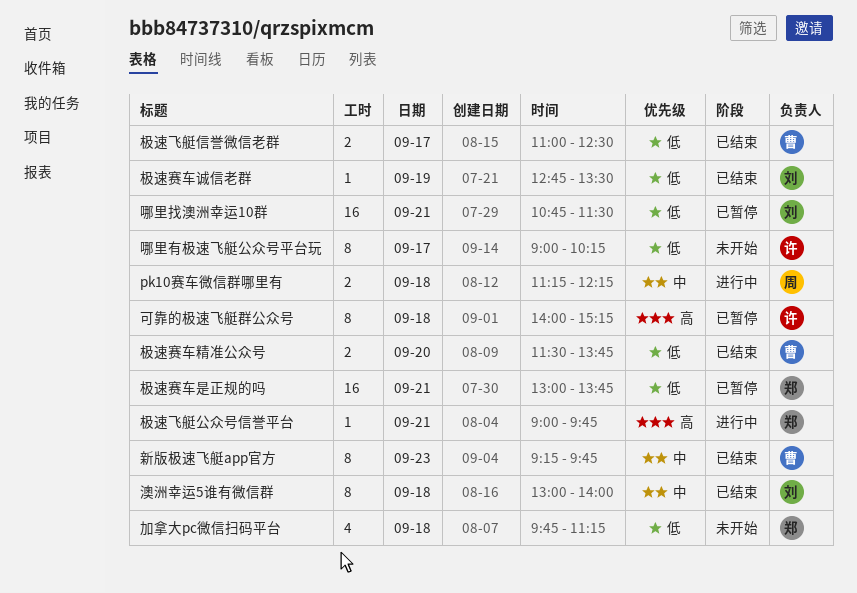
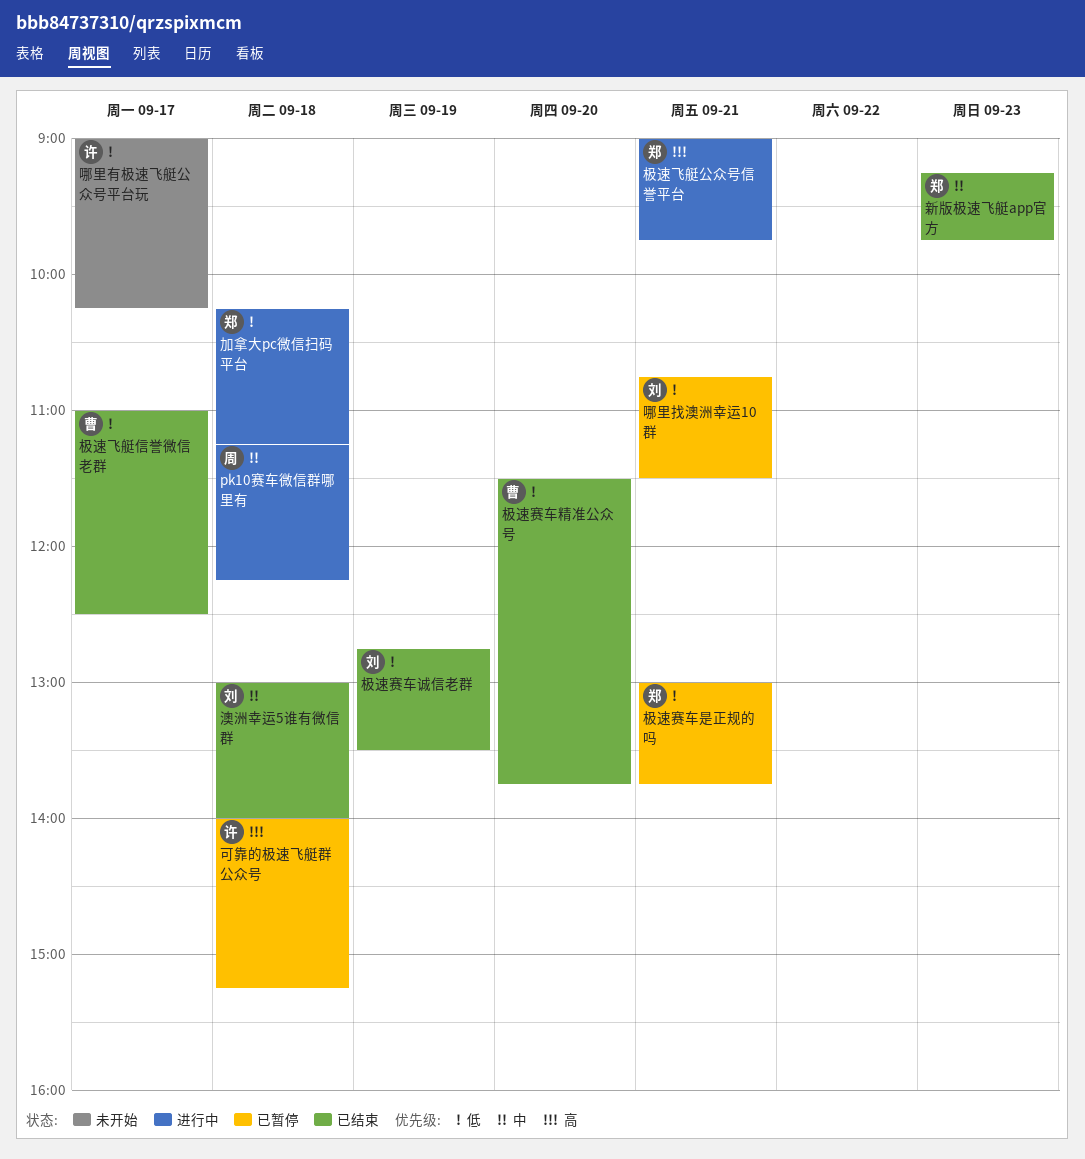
加拿大pc微信扫码平台, status: 未开始 -> 进行中
加拿大pc微信扫码平台, begins: 09:45 -> 10:15
新版极速飞艇app官方, owner: 曹 -> 郑

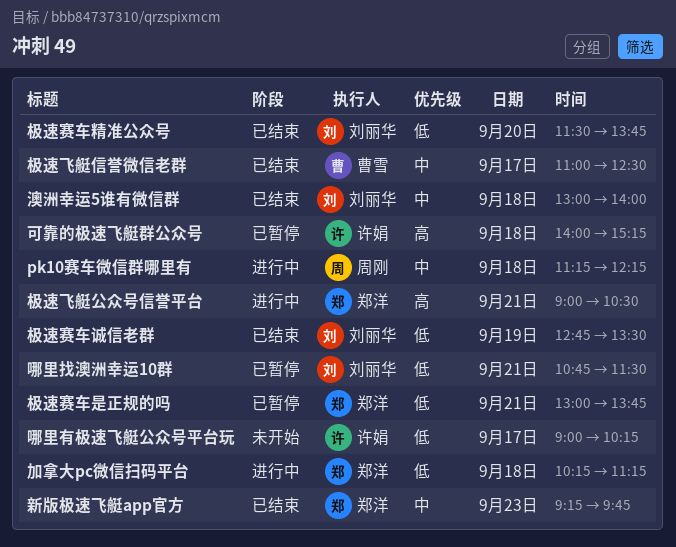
极速赛车精准公众号, owner: 曹雪 -> 刘丽华
极速飞艇信誉微信老群, priority: 低 -> 中
极速飞艇公众号信誉平台, ends: 09:45 -> 10:30

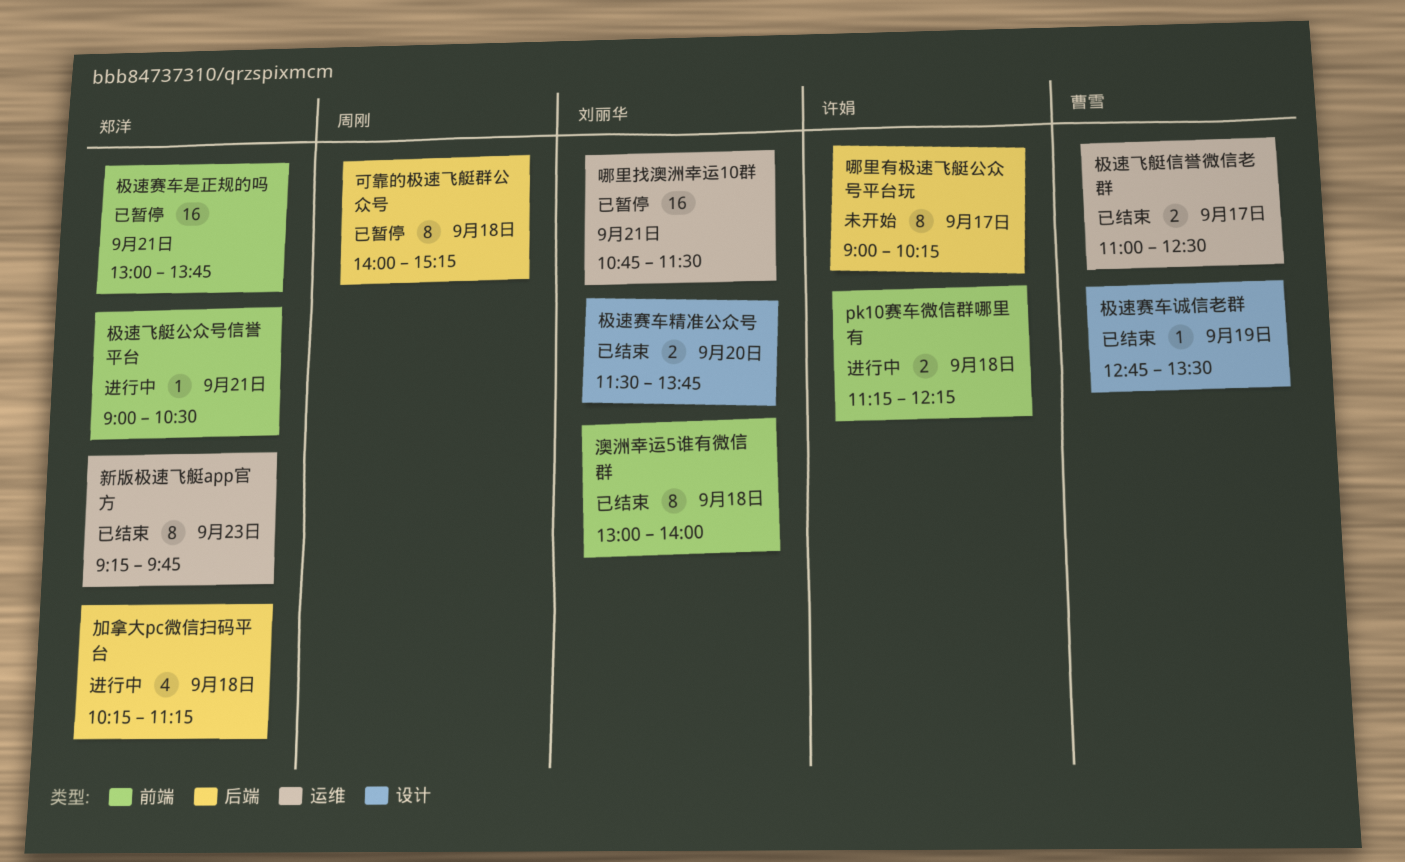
pk10赛车微信群哪里有, owner: 周刚 -> 许娟
可靠的极速飞艇群公众号, owner: 许娟 -> 周刚
极速赛车诚信老群, owner: 刘丽华 -> 曹雪

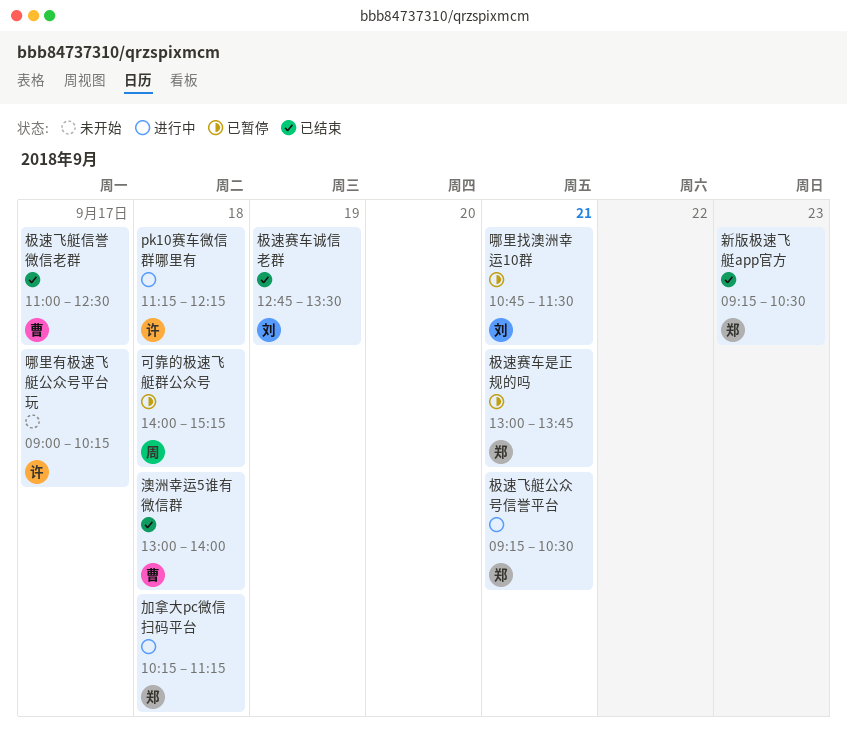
新版极速飞艇app官方, ends: 09:45 -> 10:30
极速赛车精准公众号: present -> none
极速赛车诚信老群, owner: 曹雪 -> 刘丽华
极速飞艇公众号信誉平台, begins: 09:00 -> 09:15
澳洲幸运5谁有微信群, owner: 刘丽华 -> 曹雪

